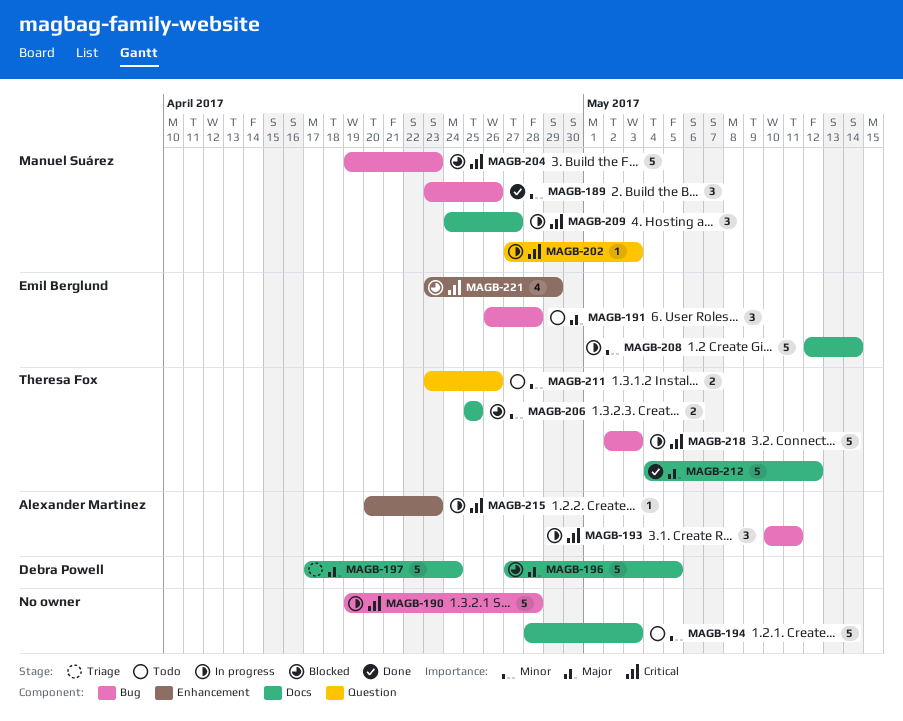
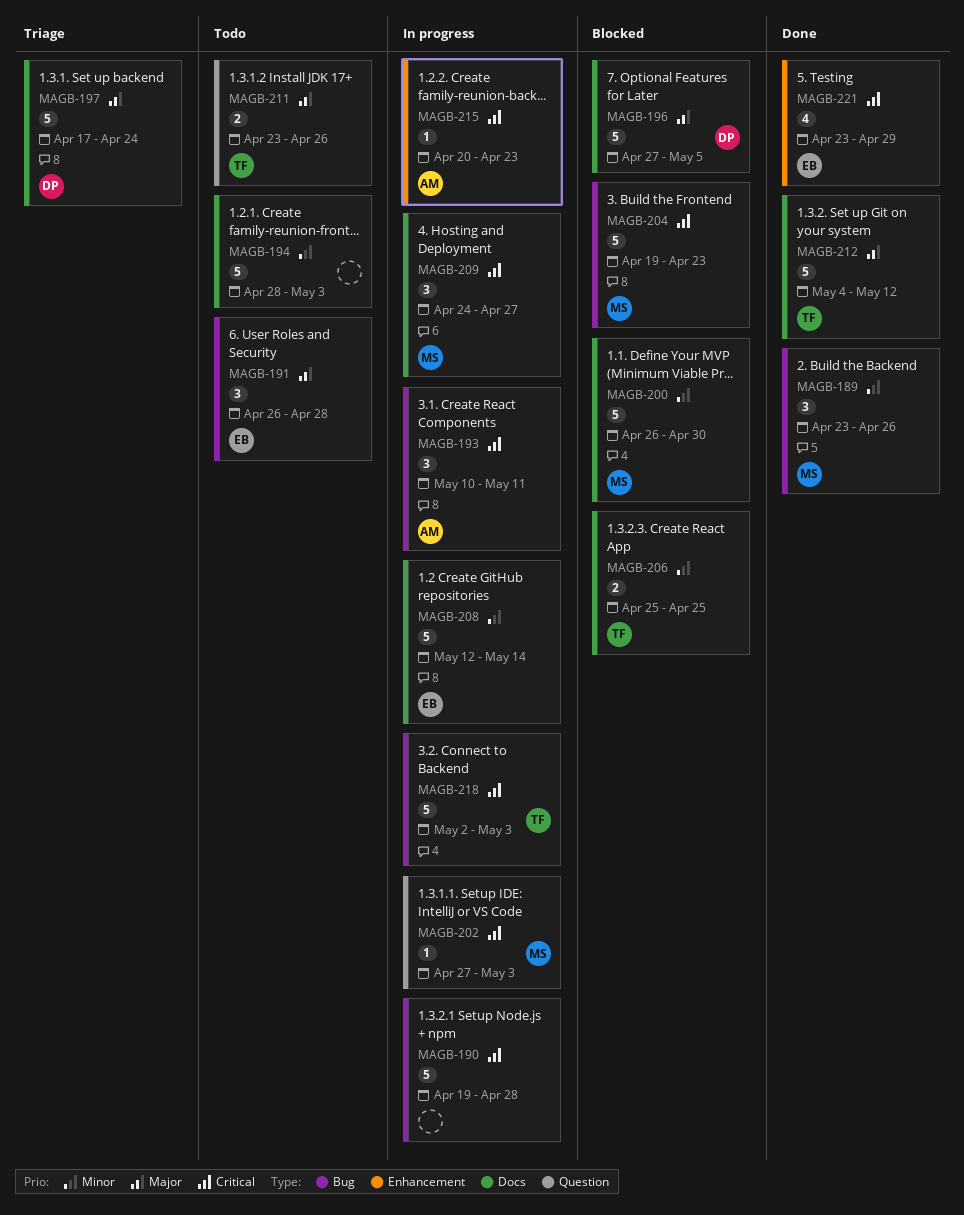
MAGB-200: none -> present
MAGB-211, priority: Minor -> Major
MAGB-221, status: Blocked -> Done

